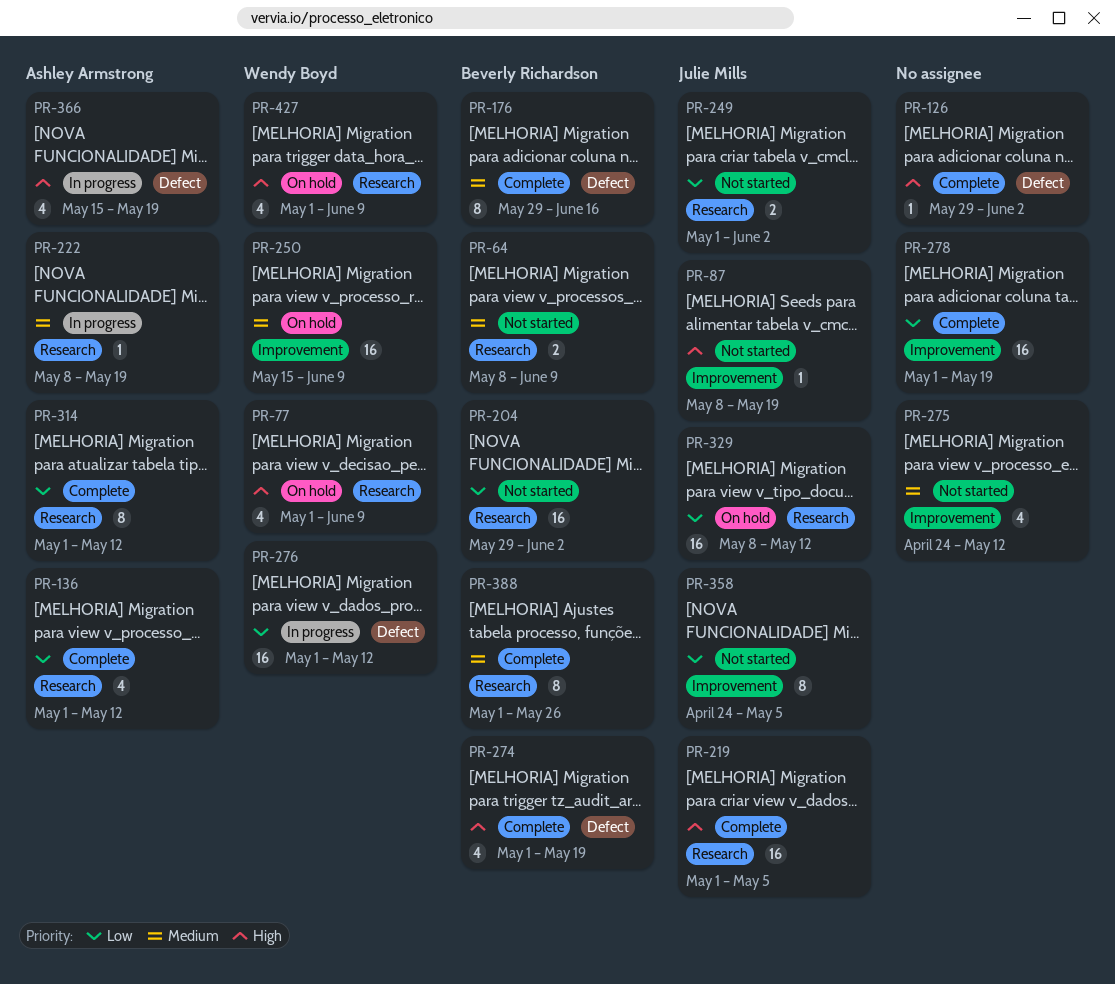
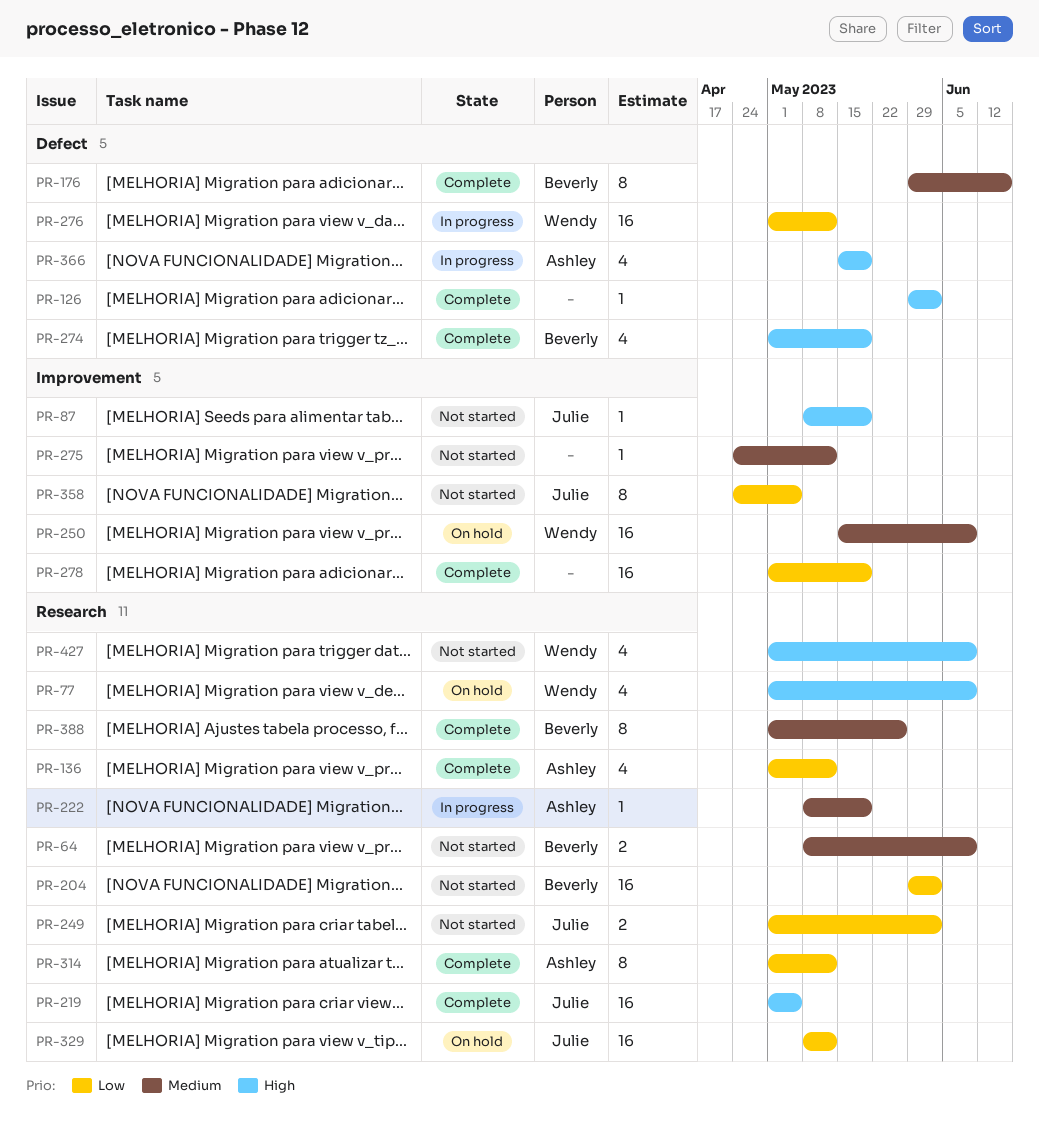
PR-275, estimate: 4 -> 1
PR-427, status: On hold -> Not started

